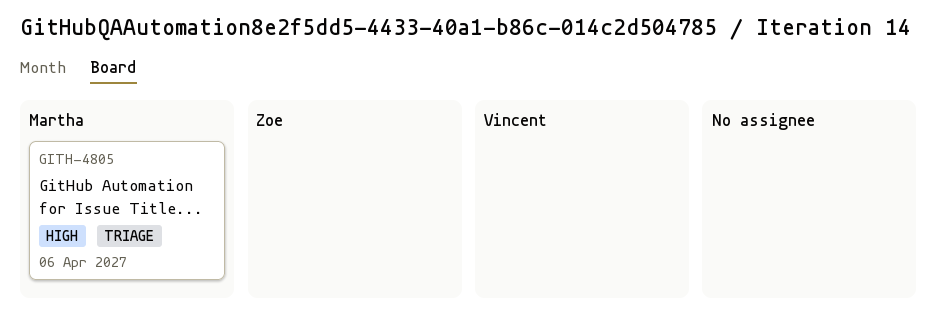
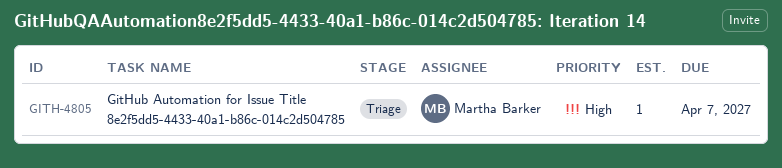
GITH-4805, due: Apr 6 -> Apr 7

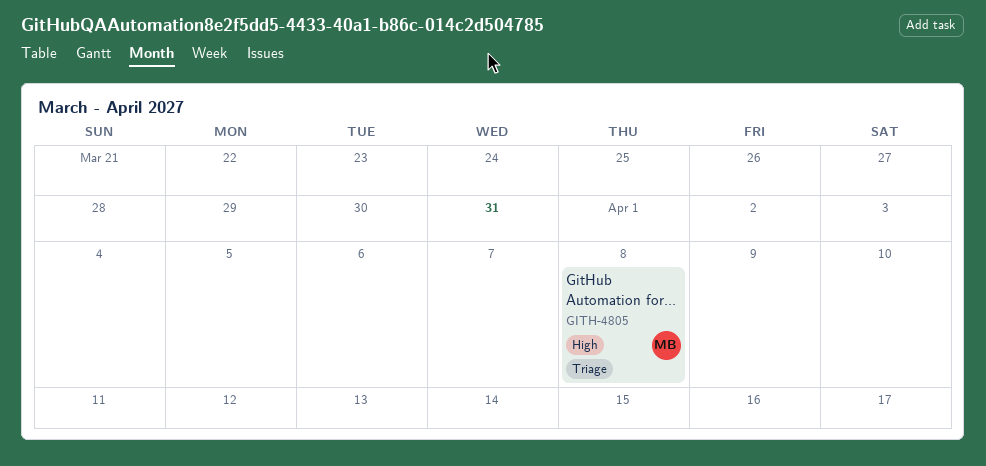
GITH-4805, due: Apr 7 -> Apr 8

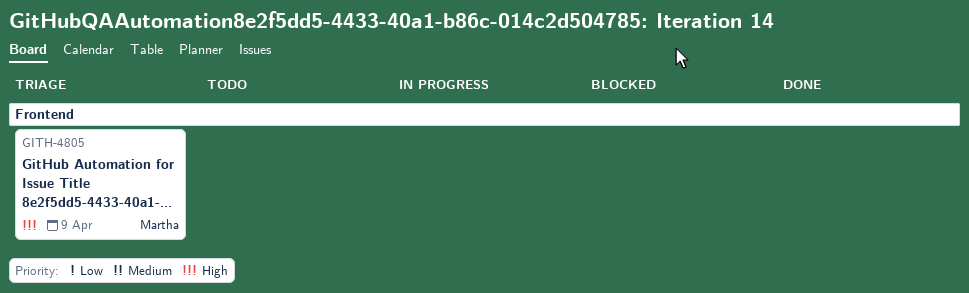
GITH-4805, due: Apr 8 -> Apr 9

